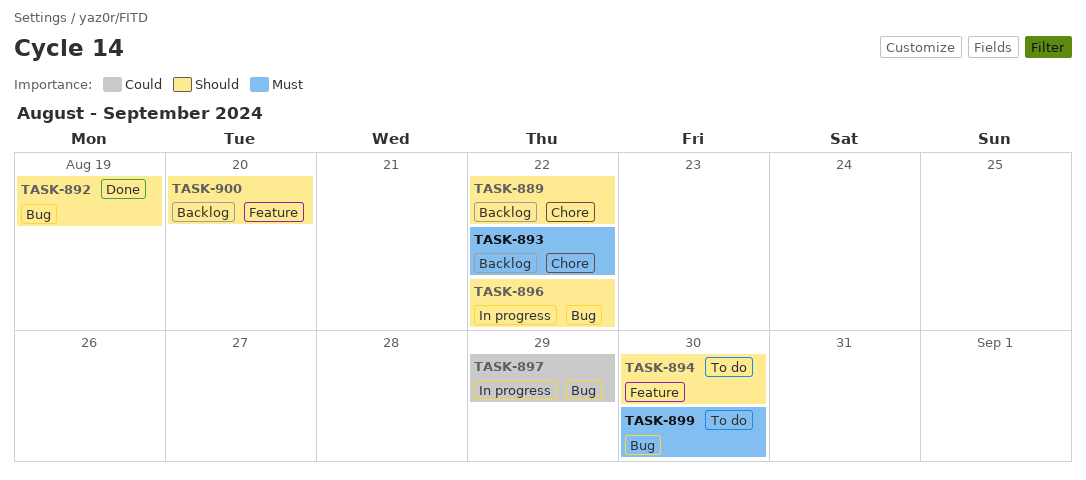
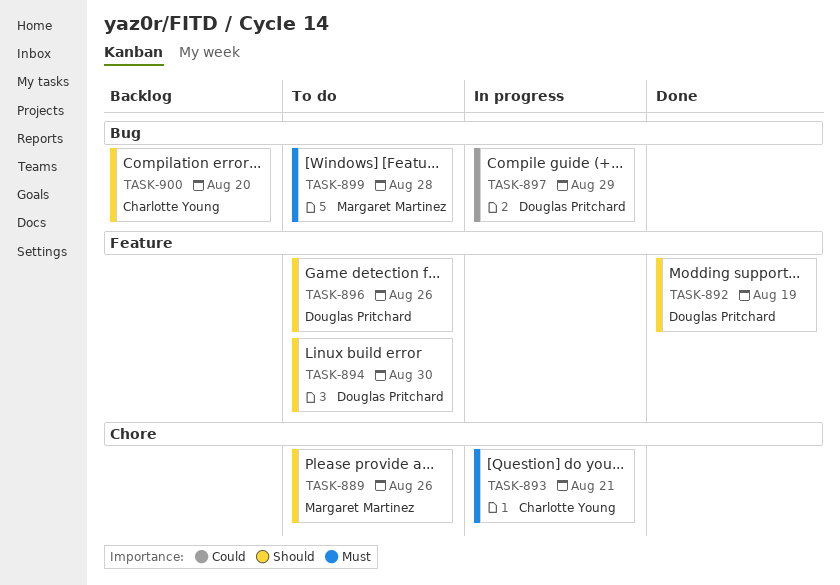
TASK-889, status: Backlog -> To do
TASK-889, due: Aug 22 -> Aug 26
TASK-892, label: Bug -> Feature
TASK-893, status: Backlog -> In progress
TASK-893, due: Aug 22 -> Aug 21
TASK-896, status: In progress -> To do
TASK-896, label: Bug -> Feature
TASK-896, due: Aug 22 -> Aug 26
TASK-899, due: Aug 30 -> Aug 28
TASK-900, label: Feature -> Bug

